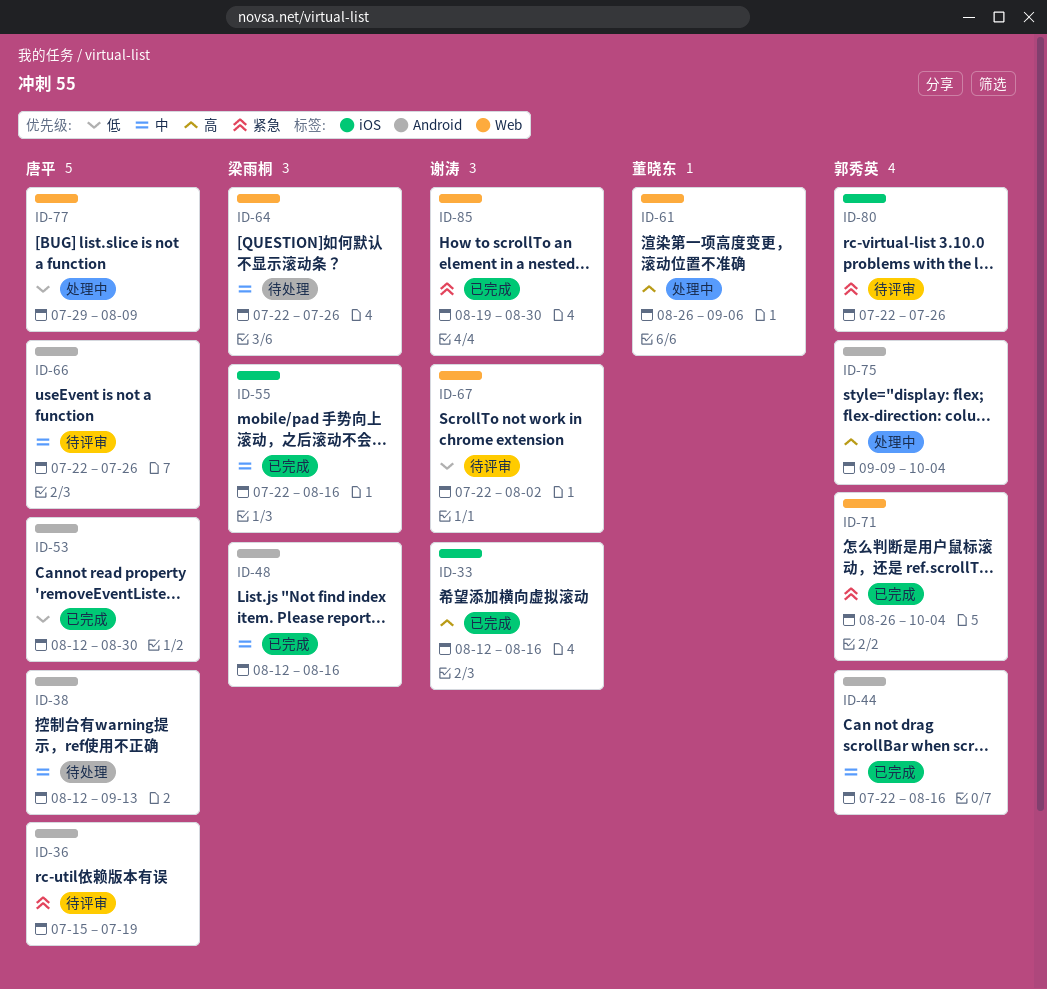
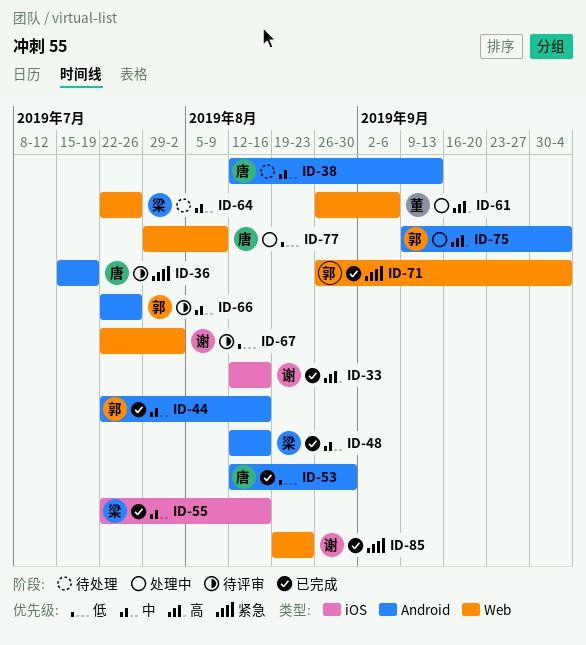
ID-66, owner: 唐平 -> 郭秀英
ID-80: present -> none
ID-85, due: Aug 30 -> Aug 23

